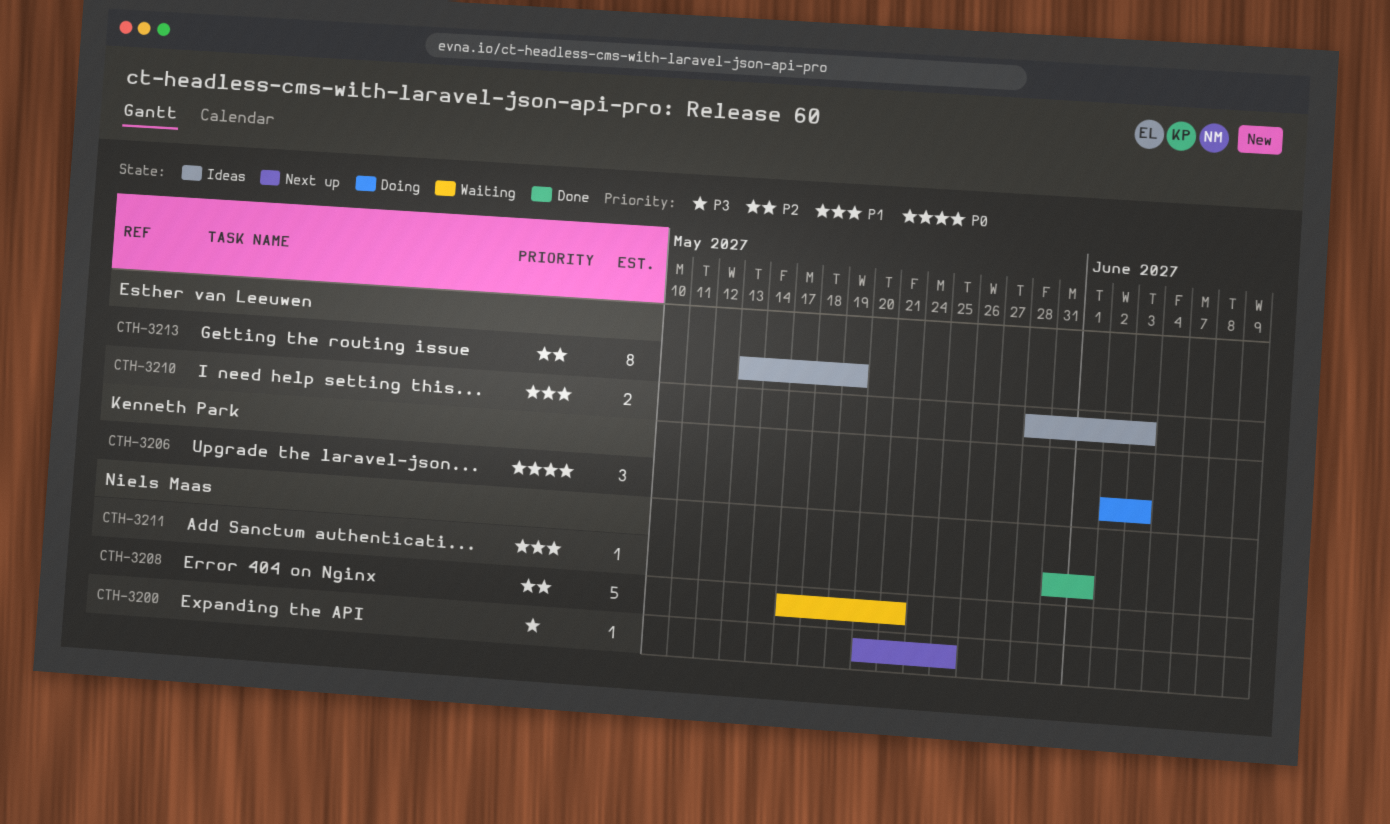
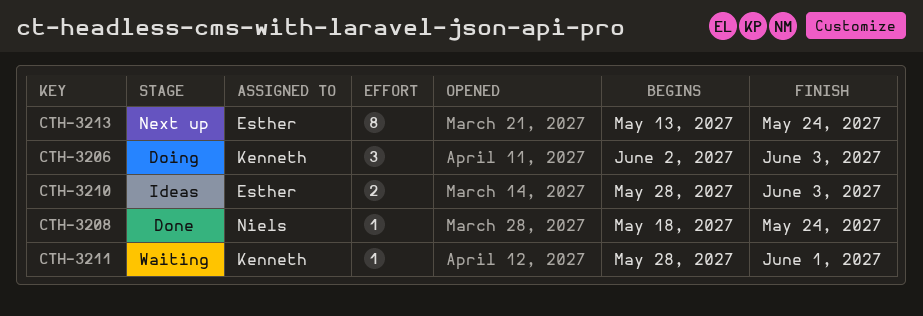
CTH-3200: present -> none
CTH-3208, status: Waiting -> Done
CTH-3208, estimate: 5 -> 1
CTH-3208, start: May 17 -> May 18
CTH-3208, due: May 21 -> May 24
CTH-3211, status: Done -> Waiting
CTH-3211, owner: Niels Maas -> Kenneth Park
CTH-3211, start: May 31 -> May 28
CTH-3213, status: Ideas -> Next up
CTH-3213, due: May 19 -> May 24

